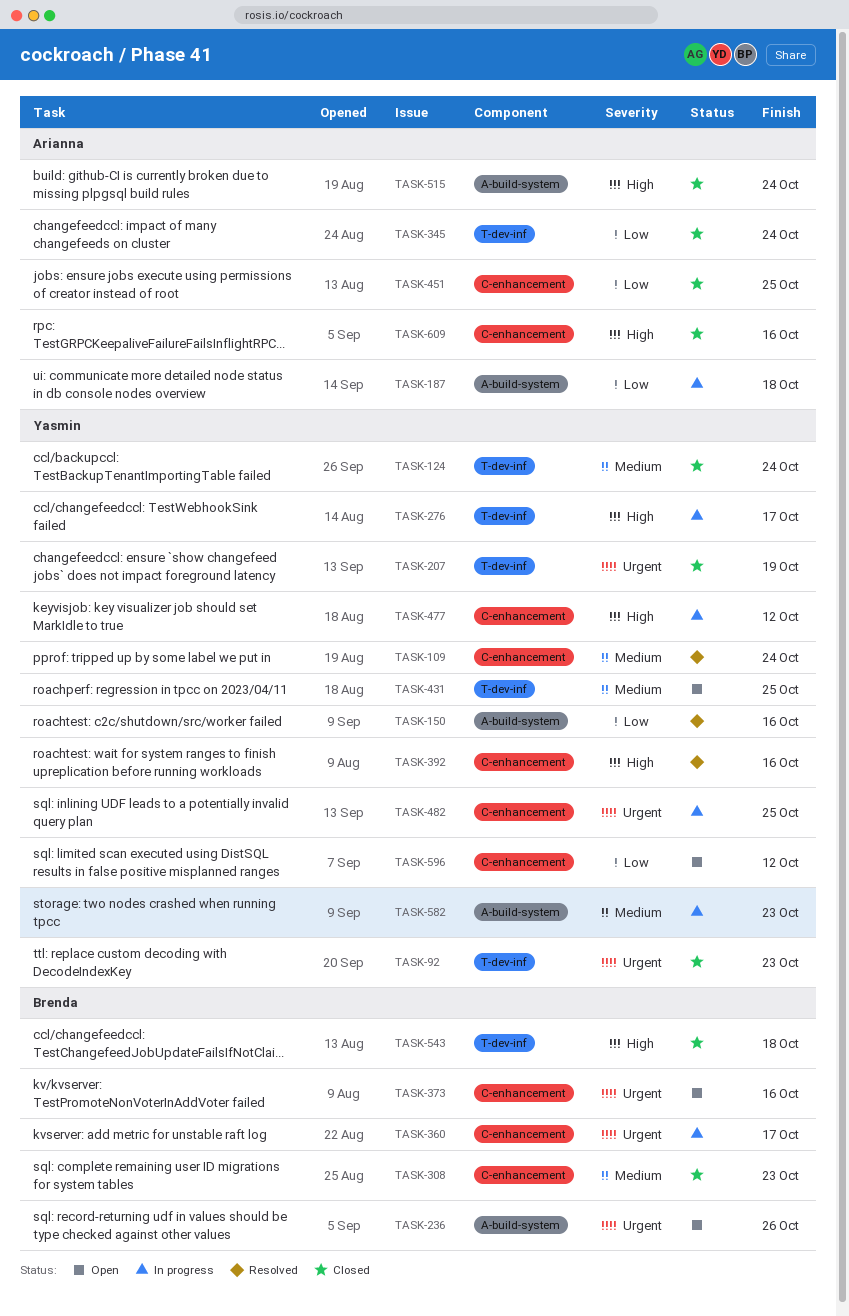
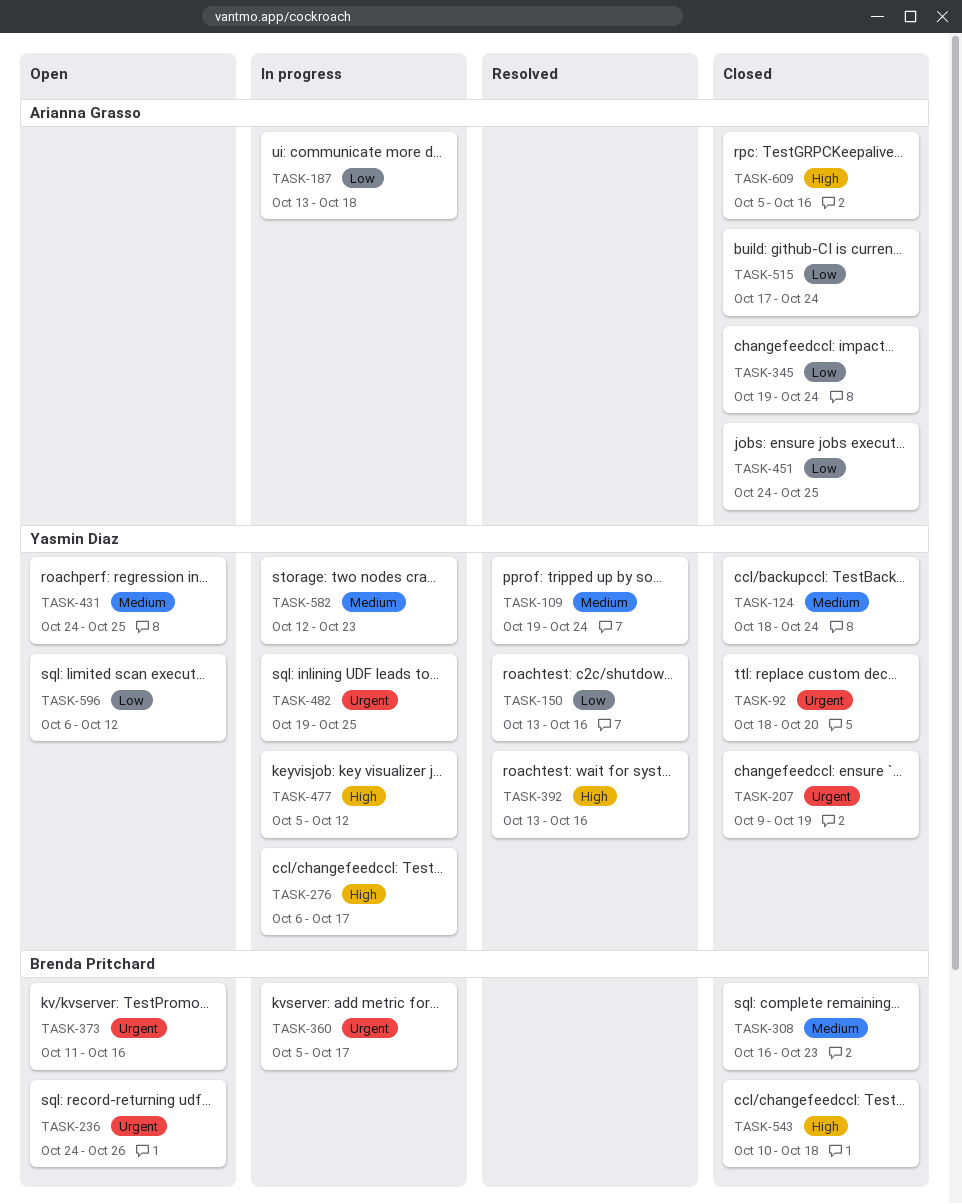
TASK-92, due: Oct 23 -> Oct 20
TASK-515, priority: High -> Low

